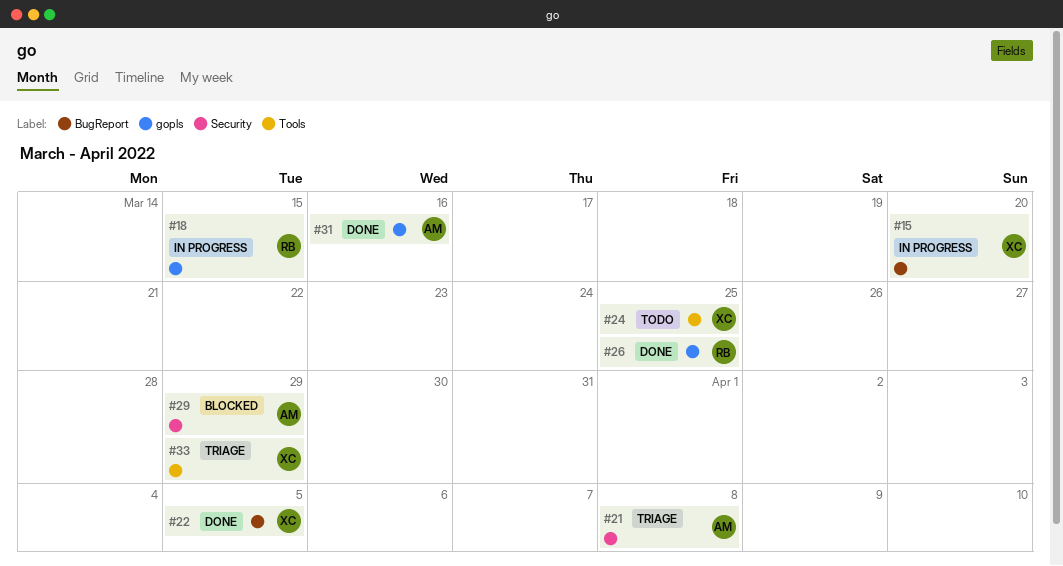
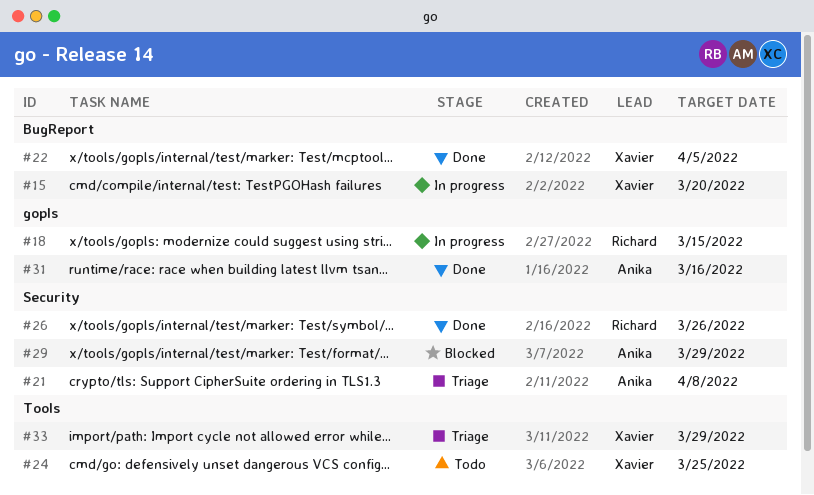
#26, label: gopls -> Security
#26, due: Mar 25 -> Mar 26

